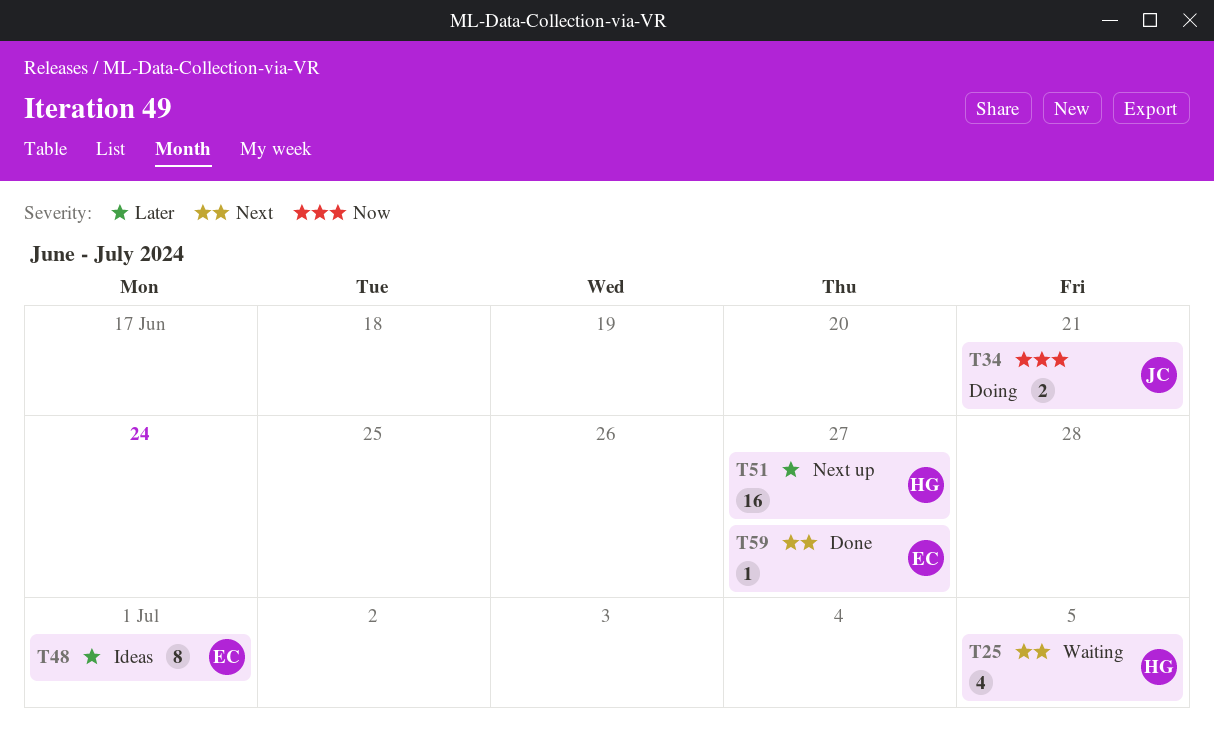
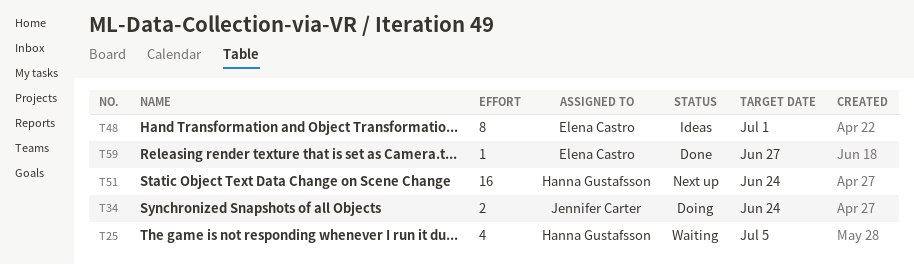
T34, due: Jun 21 -> Jun 24
T51, due: Jun 27 -> Jun 24

